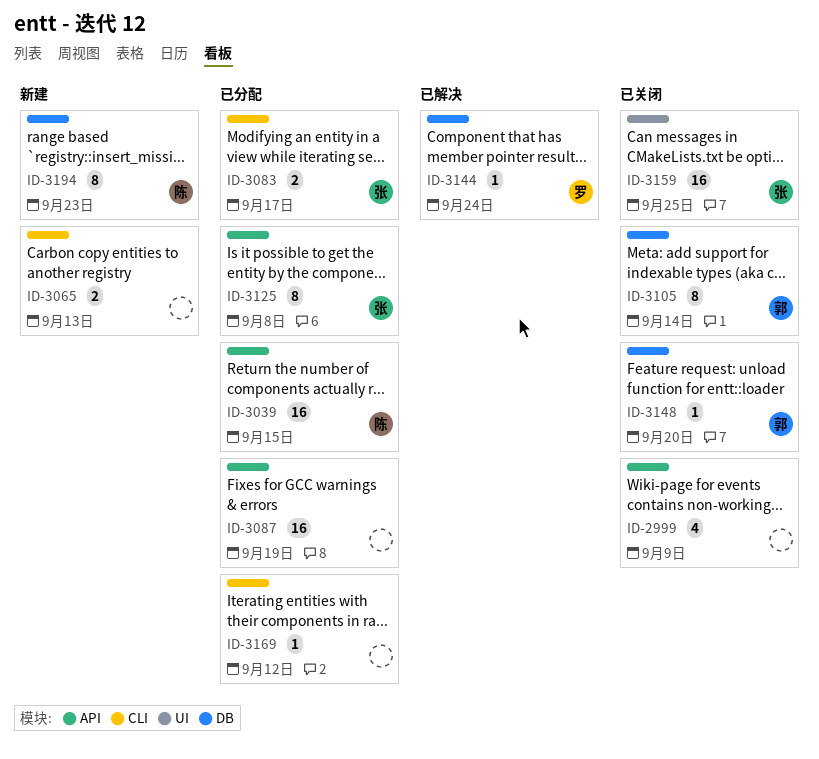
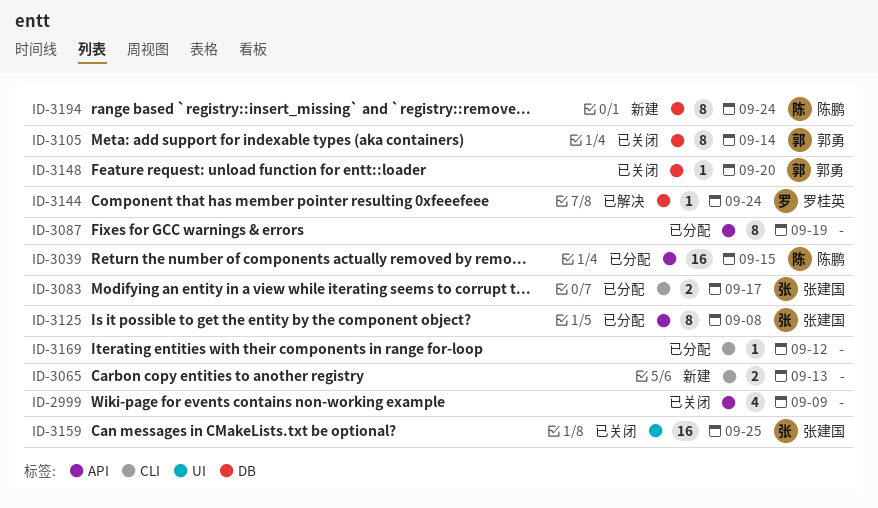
ID-3087, estimate: 16 -> 8
ID-3194, due: Sep 23 -> Sep 24

